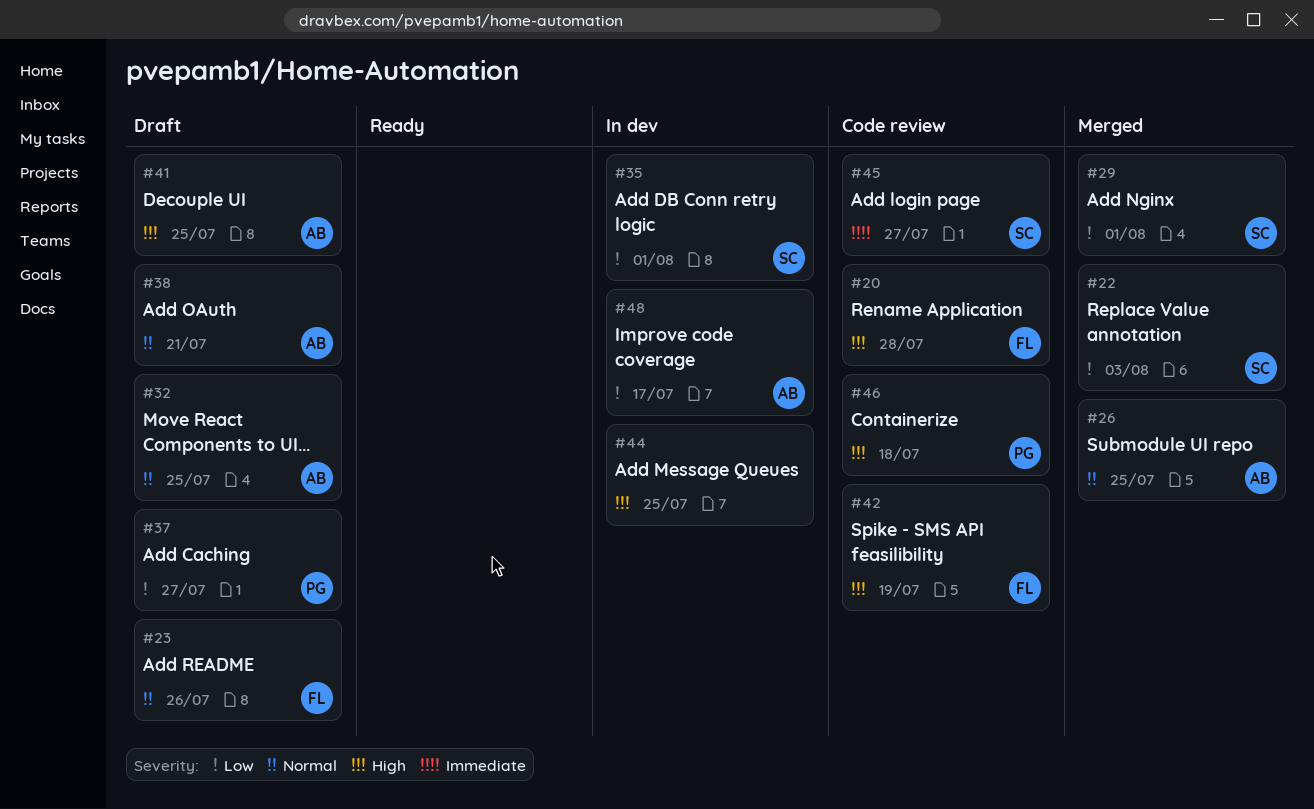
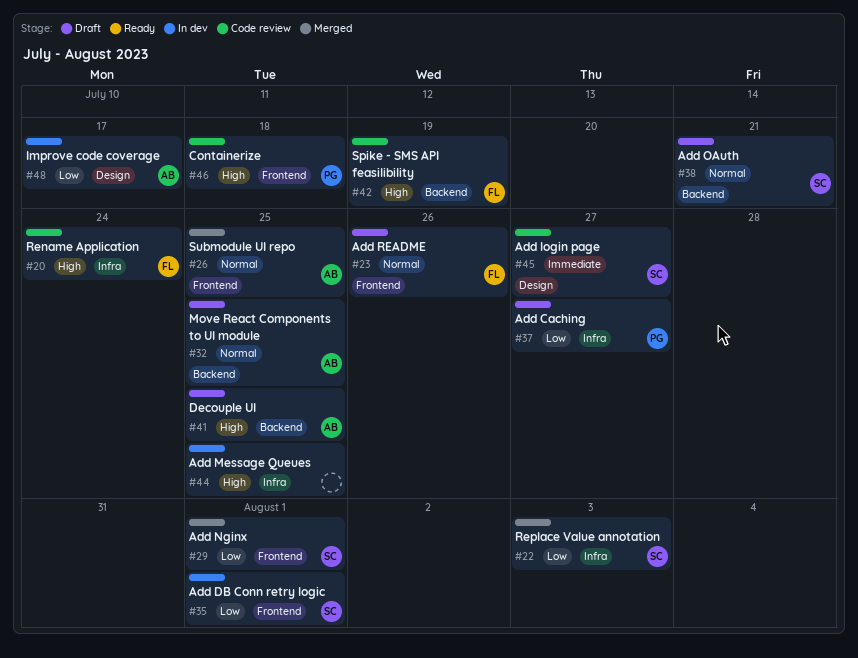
#20, due: Jul 28 -> Jul 24
#38, owner: AB -> SC

